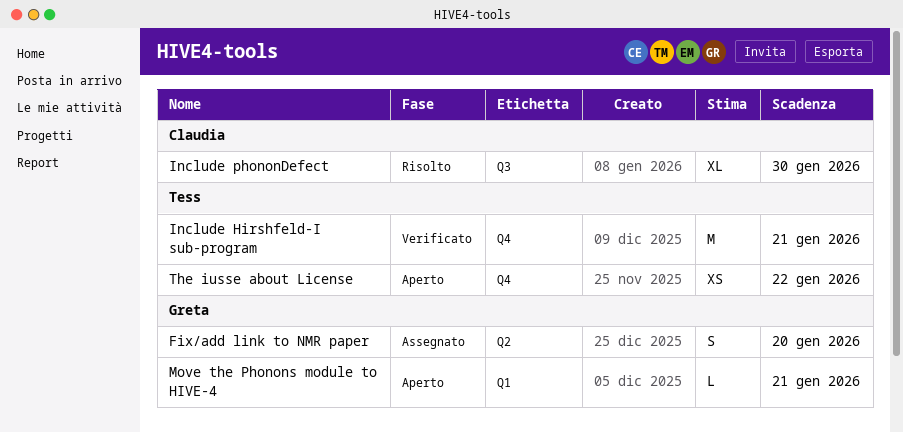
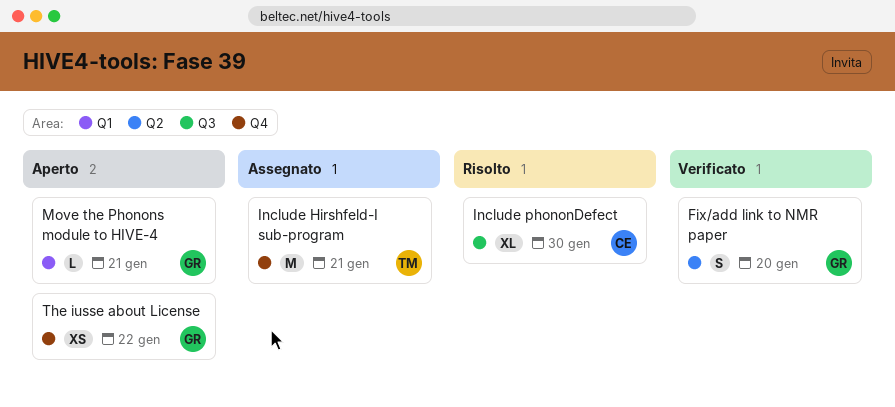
Fix/add link to NMR paper, status: Assegnato -> Verificato
Include Hirshfeld-I sub-program, status: Verificato -> Assegnato
The iusse about License, owner: Tess -> Greta

